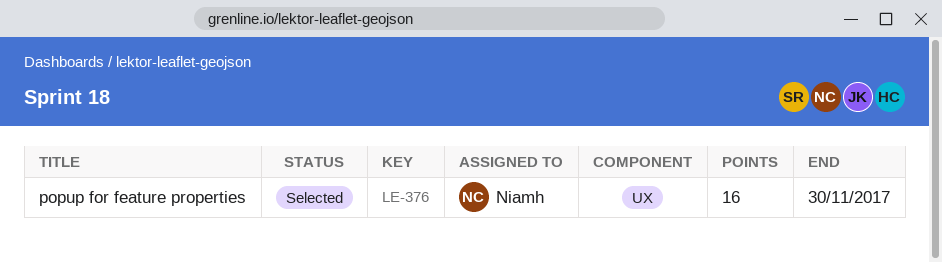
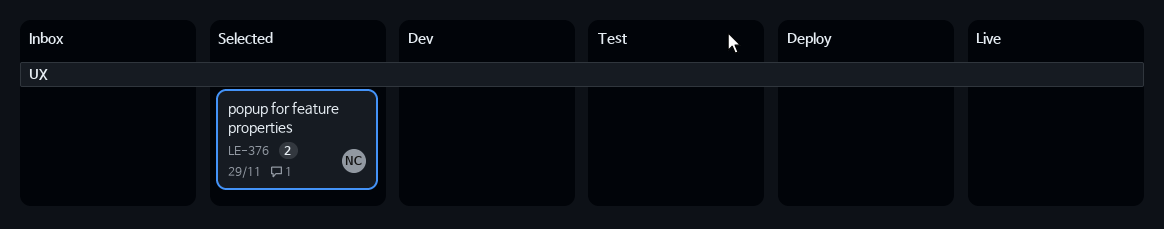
LE-376, estimate: 16 -> 2
LE-376, due: Nov 30 -> Nov 29

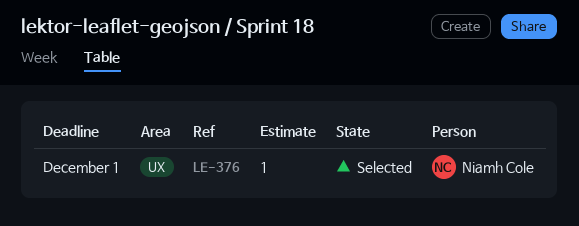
LE-376, estimate: 2 -> 1
LE-376, due: Nov 29 -> Dec 1

